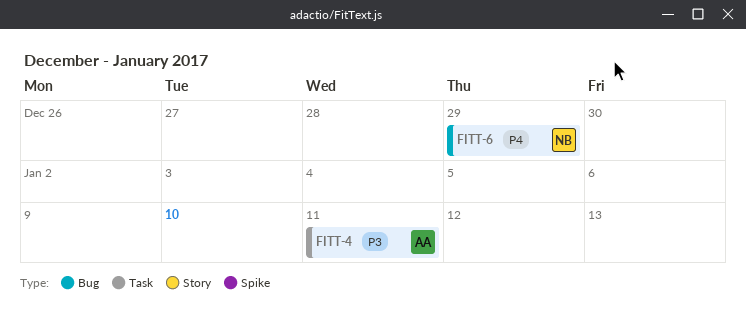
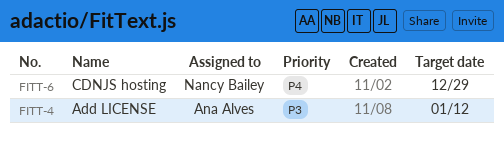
FITT-4, due: Jan 11 -> Jan 12

